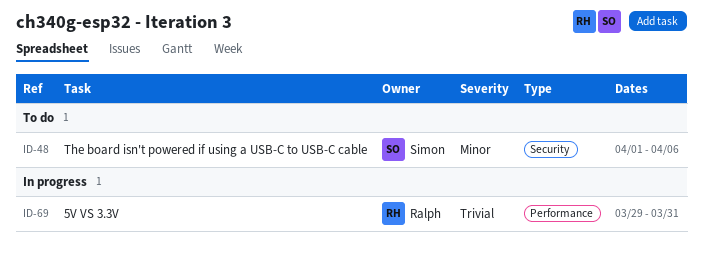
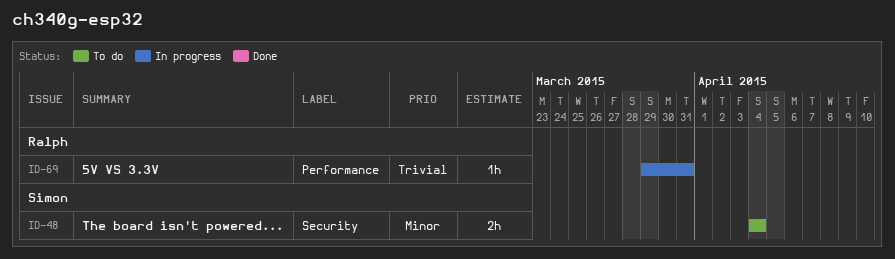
ID-48, start: Apr 1 -> Apr 4
ID-48, due: Apr 6 -> Apr 4

